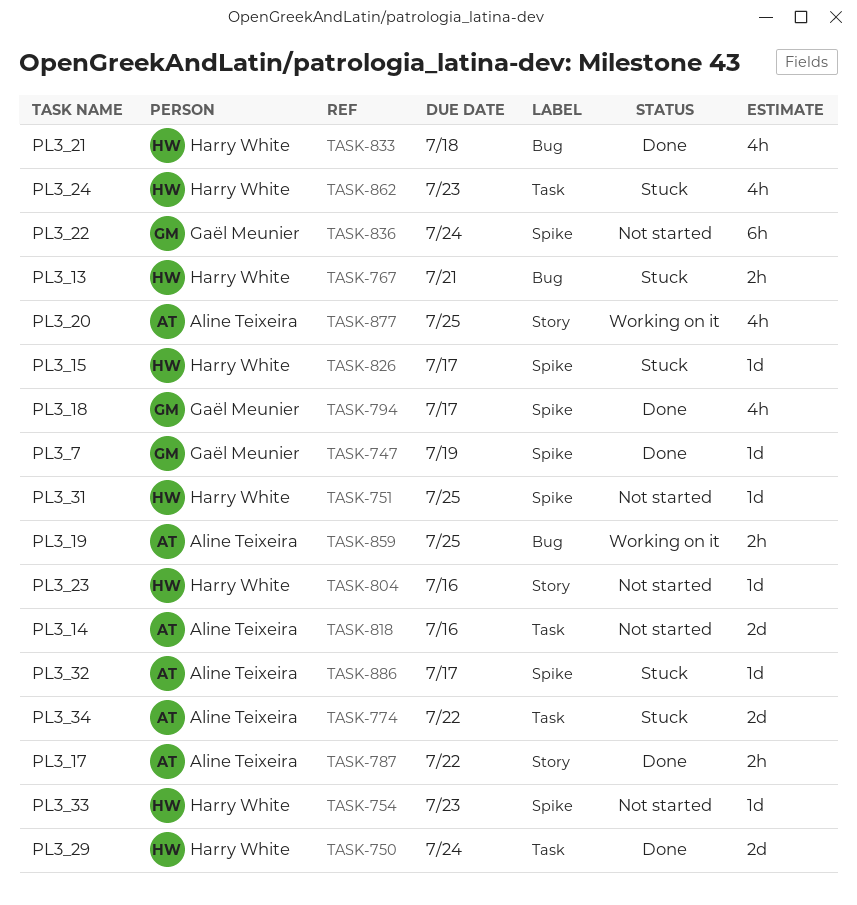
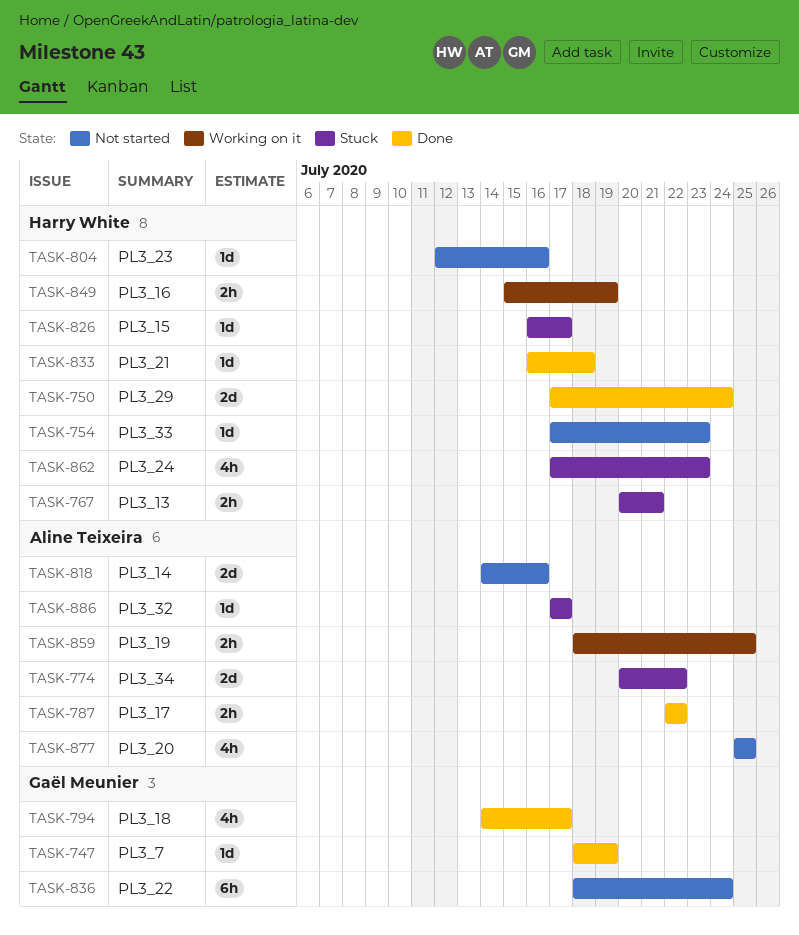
TASK-751: present -> none
TASK-833, estimate: 4h -> 1d
TASK-849: none -> present
TASK-877, status: Working on it -> Not started

